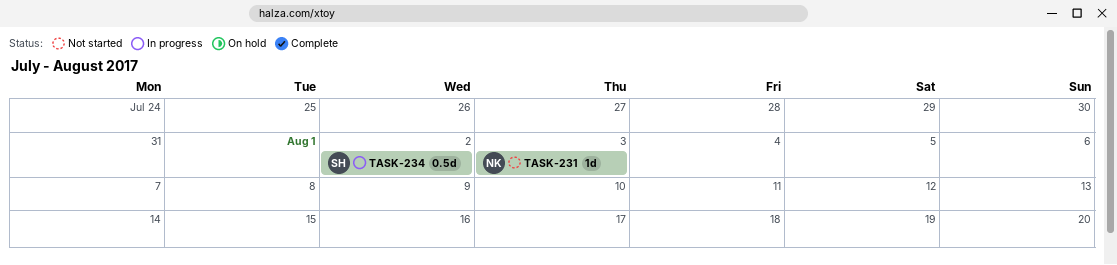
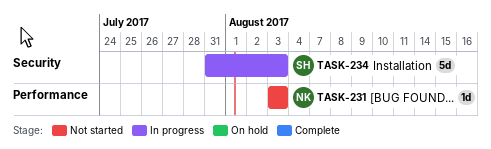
TASK-234, estimate: 0.5d -> 5d
TASK-234, start: Aug 2 -> Jul 31
TASK-234, due: Aug 2 -> Aug 3

